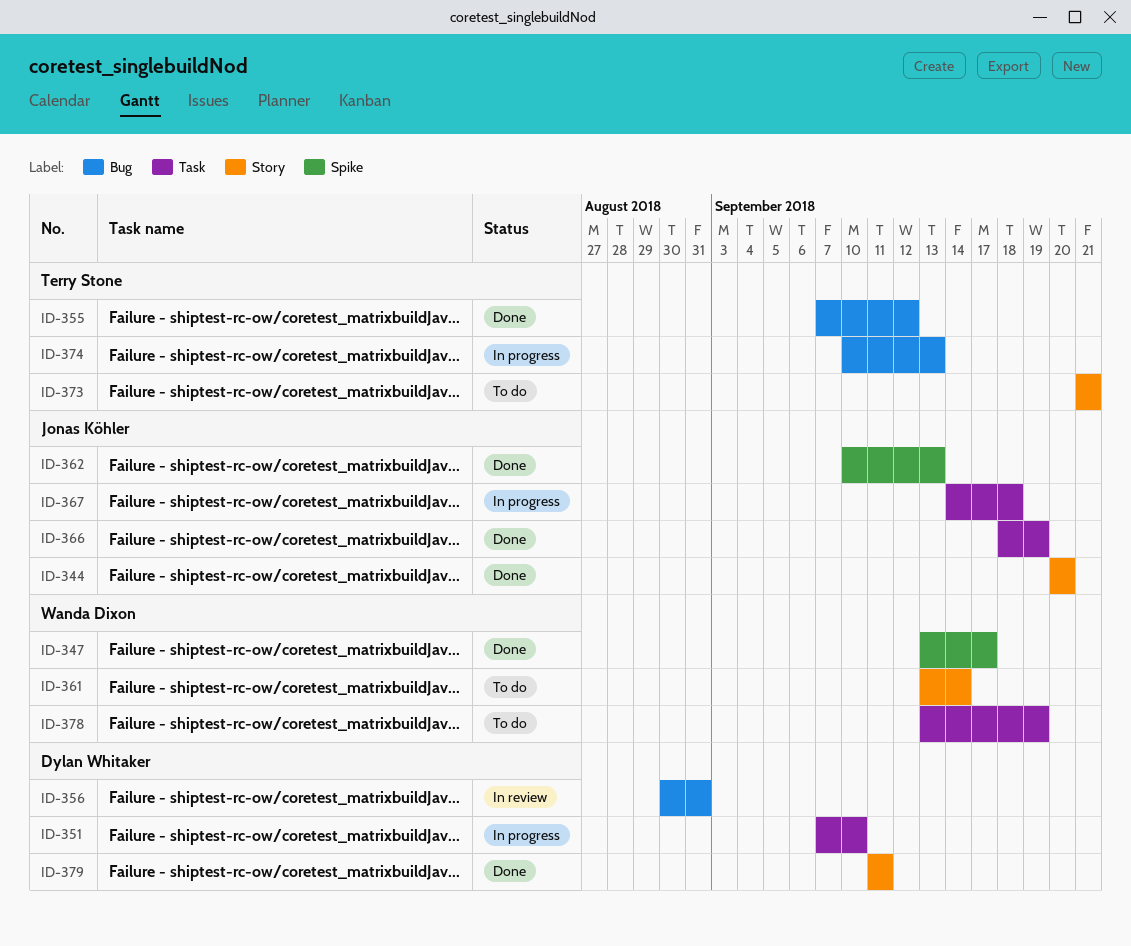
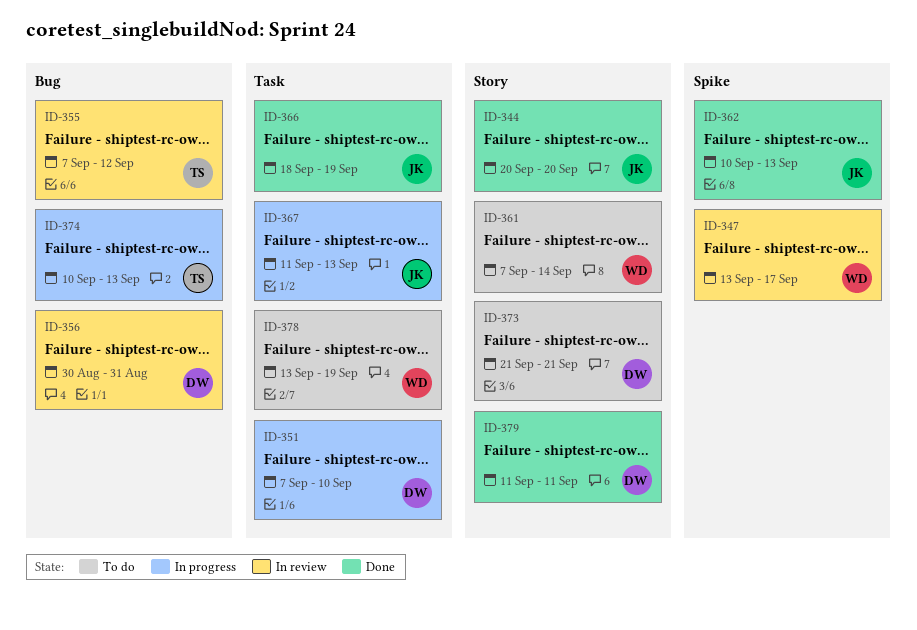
ID-347, status: Done -> In review
ID-355, status: Done -> In review
ID-361, start: Sep 13 -> Sep 7
ID-367, start: Sep 14 -> Sep 11
ID-367, due: Sep 18 -> Sep 13
ID-373, owner: Terry Stone -> Dylan Whitaker

